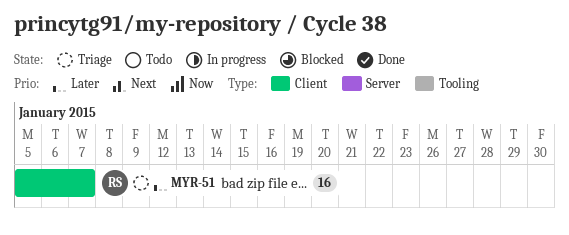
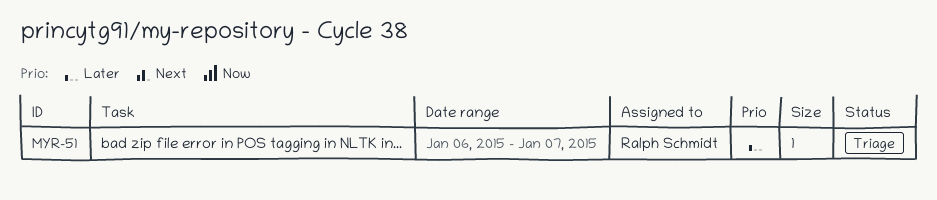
MYR-51, estimate: 16 -> 1
MYR-51, start: Jan 5 -> Jan 6

